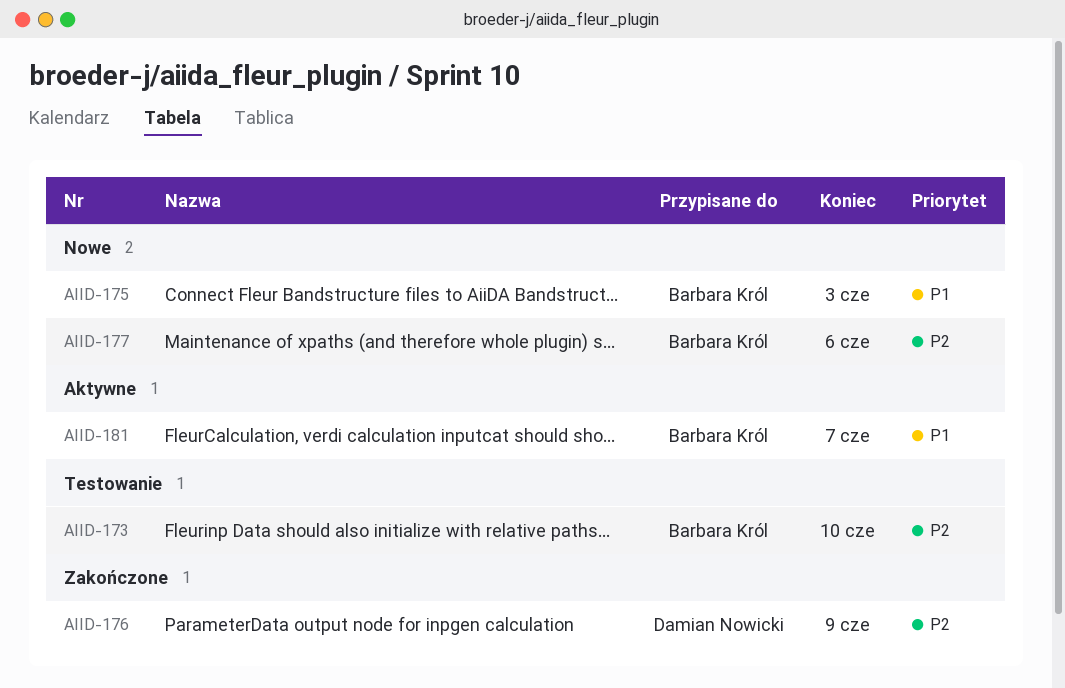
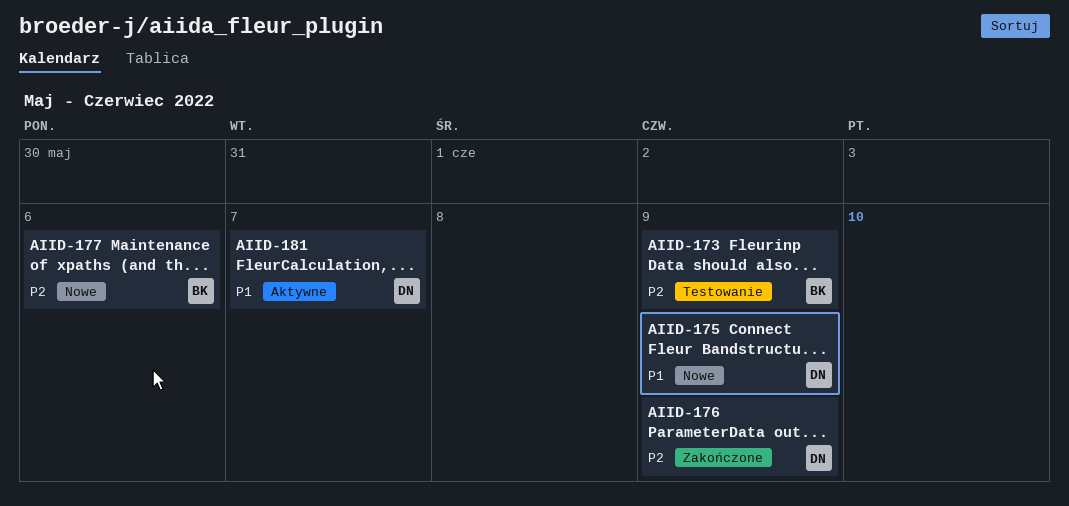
AIID-173, due: Jun 10 -> Jun 9
AIID-175, owner: Barbara Król -> Damian Nowicki
AIID-175, due: Jun 3 -> Jun 9
AIID-181, owner: Barbara Król -> Damian Nowicki

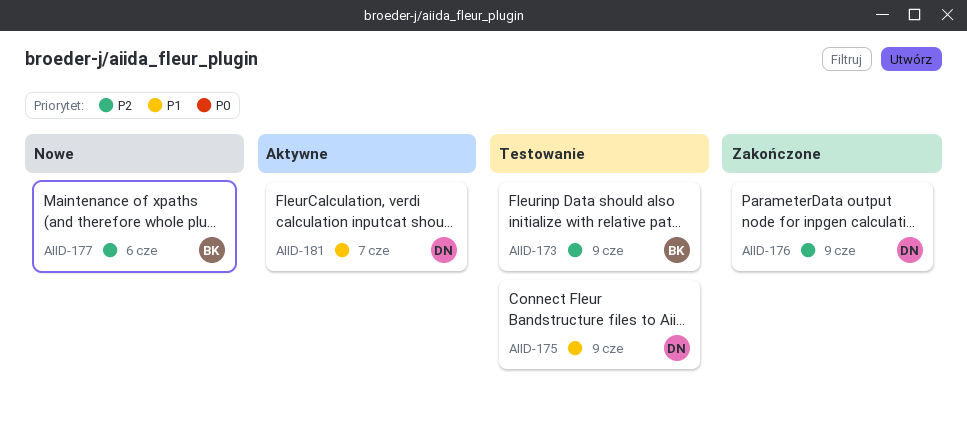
AIID-175, status: Nowe -> Testowanie

